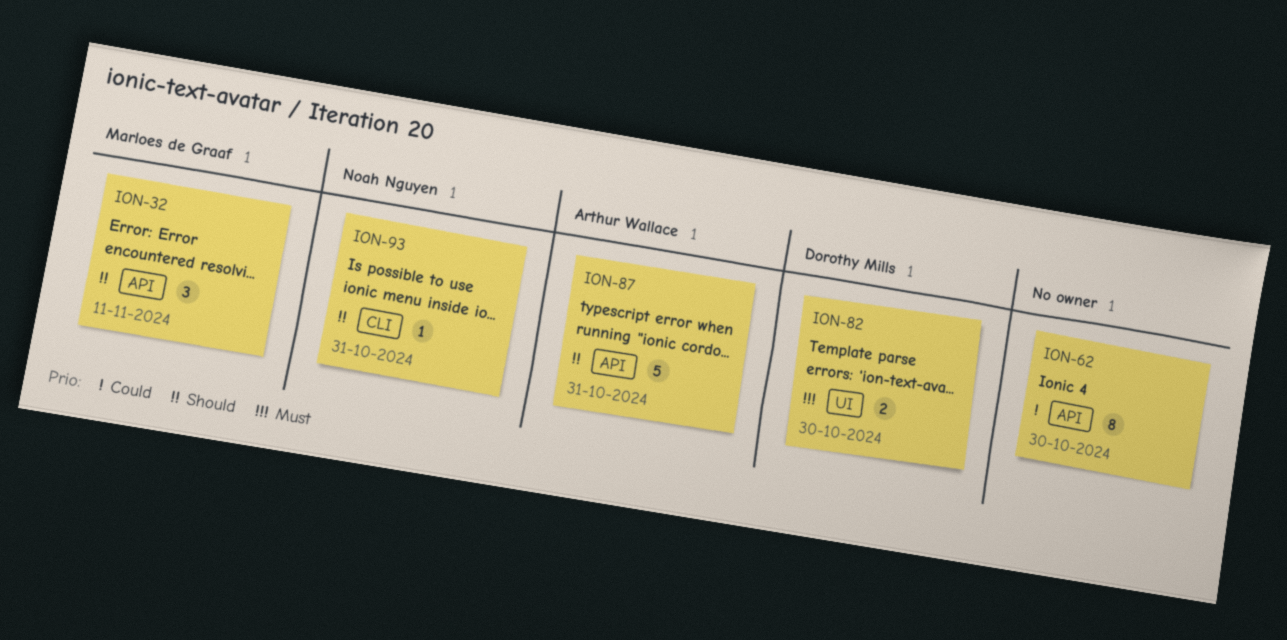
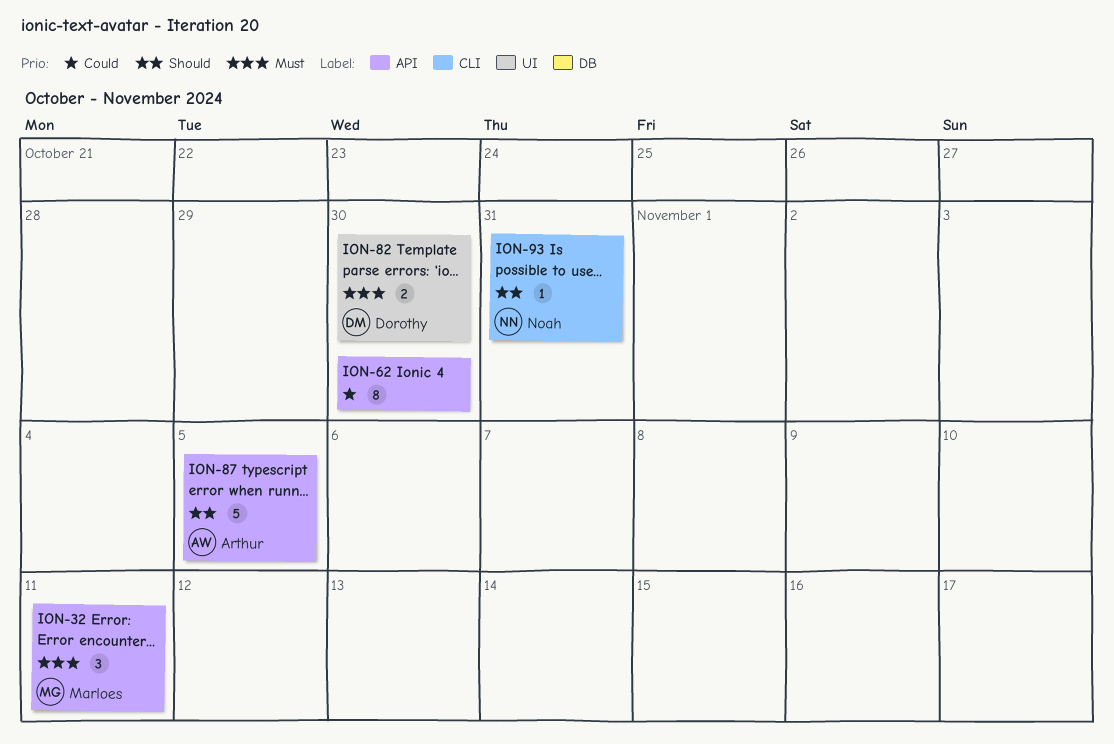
ION-32, priority: Should -> Must
ION-87, due: Oct 31 -> Nov 5

